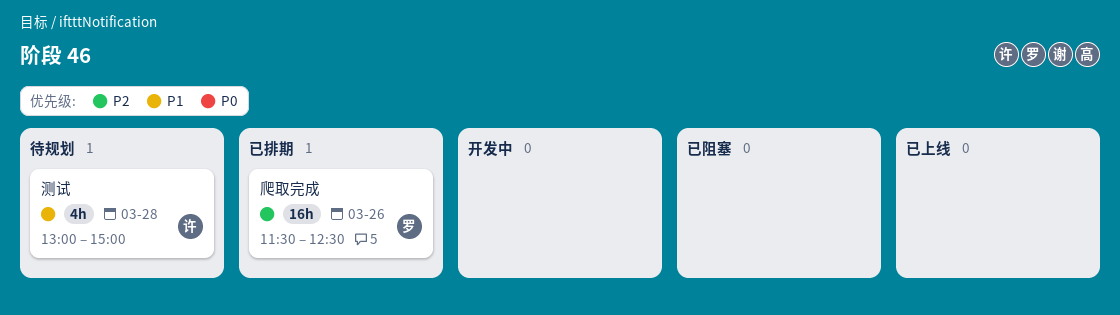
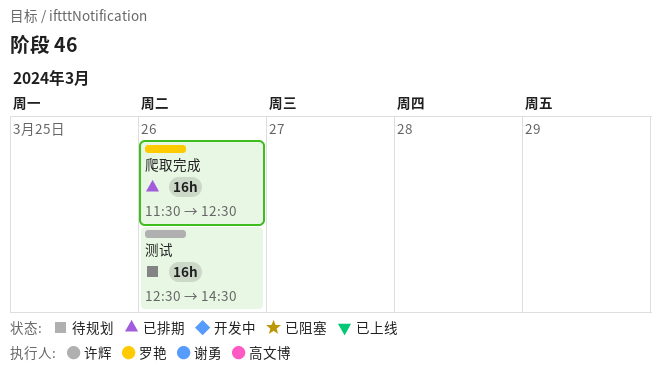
测试, estimate: 4h -> 16h
测试, day: Mar 28 -> Mar 26
测试, begins: 13:00 -> 12:30
测试, ends: 15:00 -> 14:30

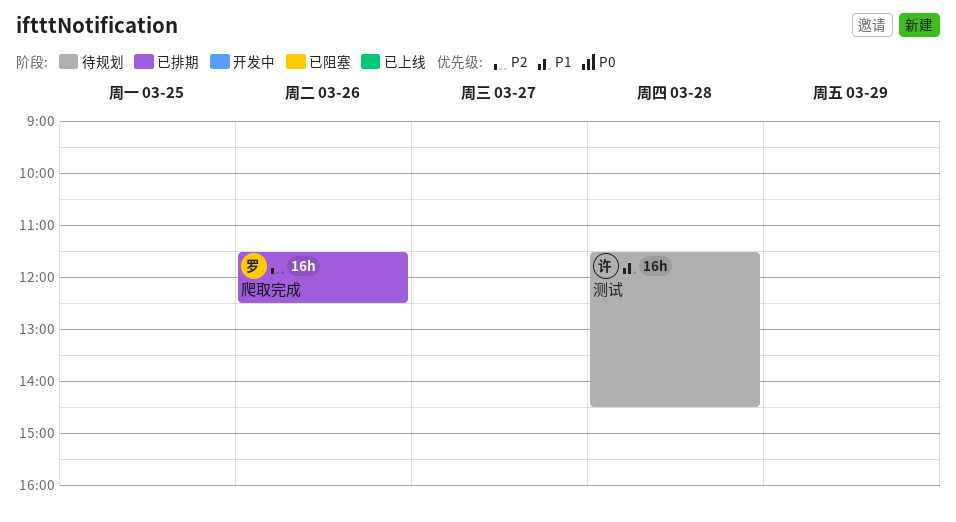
测试, day: Mar 26 -> Mar 28
测试, begins: 12:30 -> 11:30

